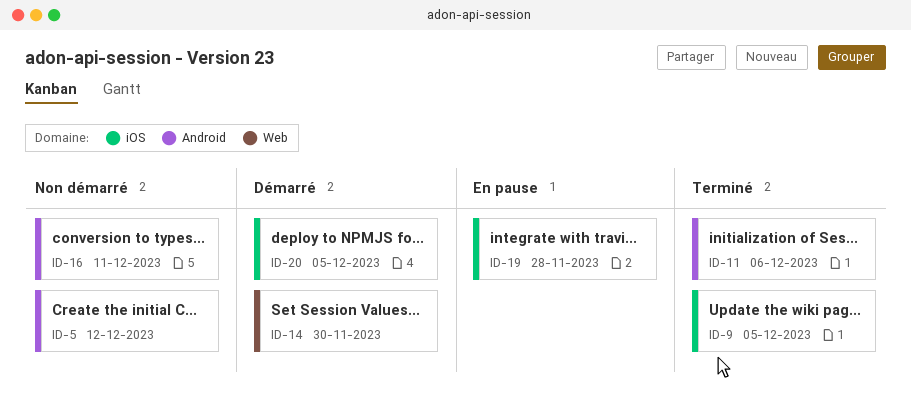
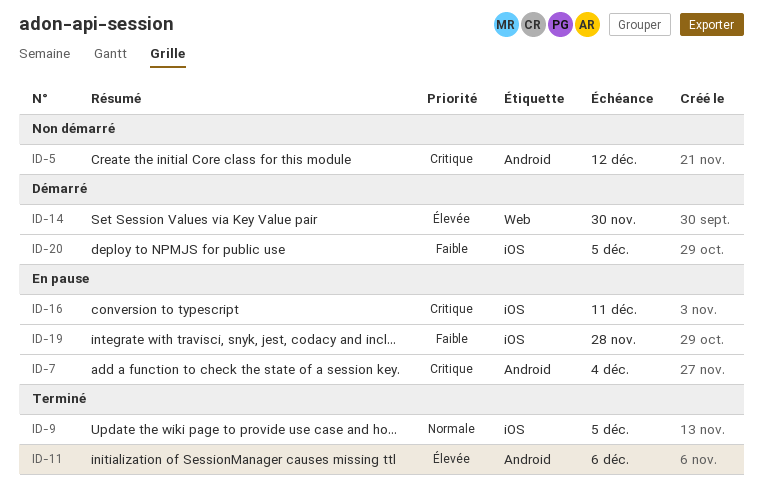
ID-7: none -> present
ID-16, status: Non démarré -> En pause
ID-16, label: Android -> iOS

